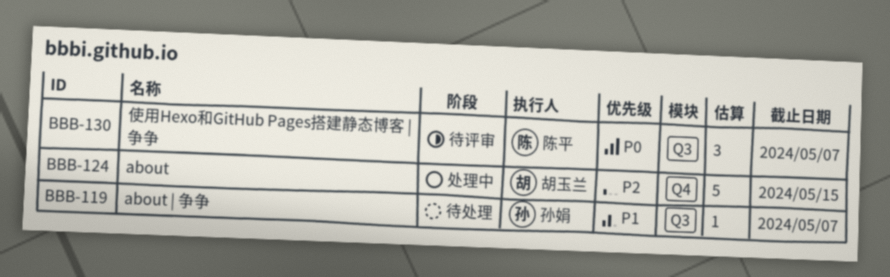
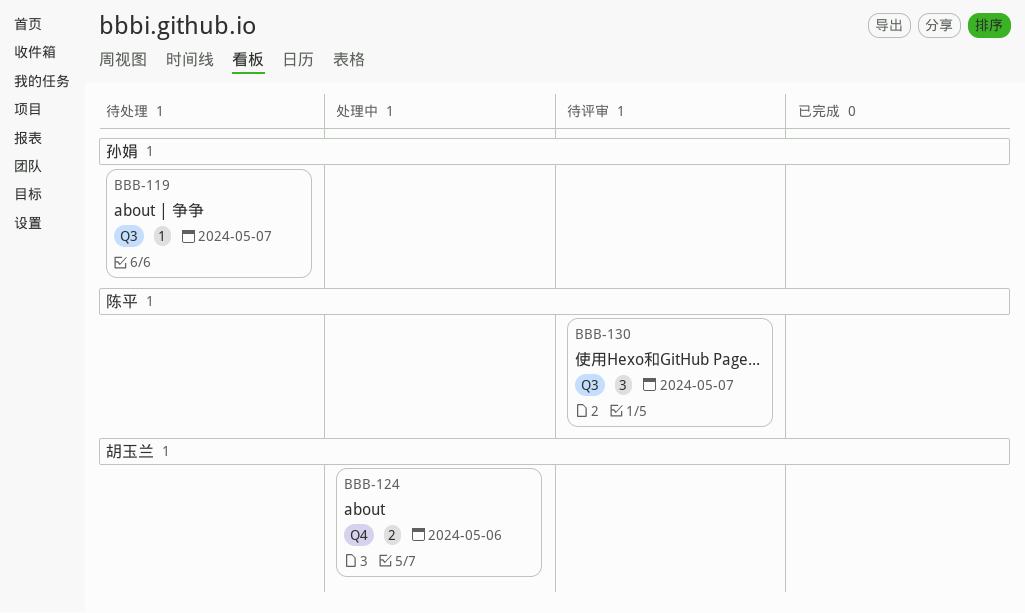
BBB-124, estimate: 5 -> 2
BBB-124, due: May 15 -> May 6

